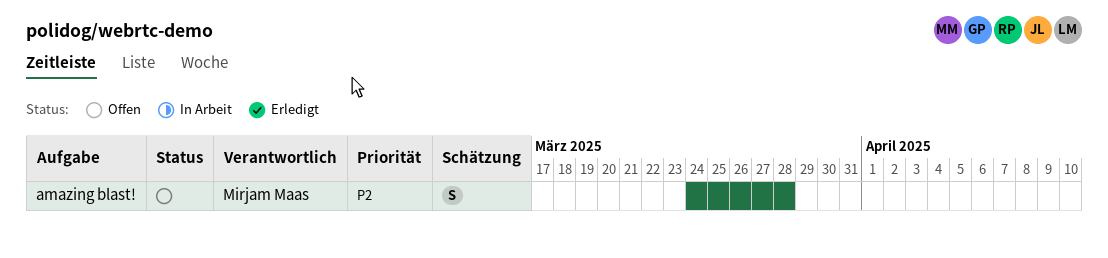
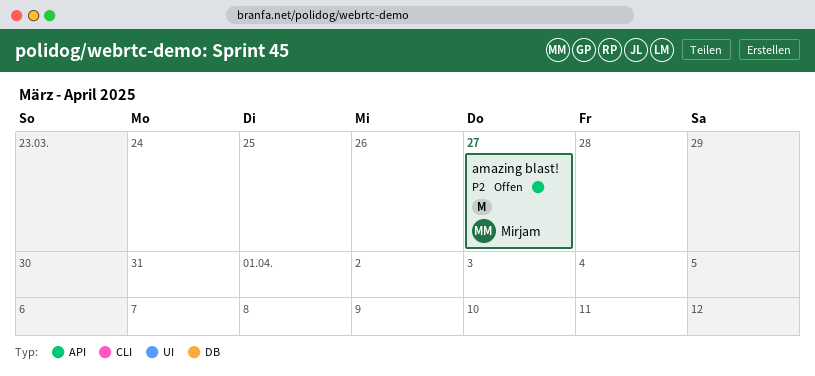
amazing blast!, estimate: S -> M
amazing blast!, due: Mar 28 -> Mar 27

